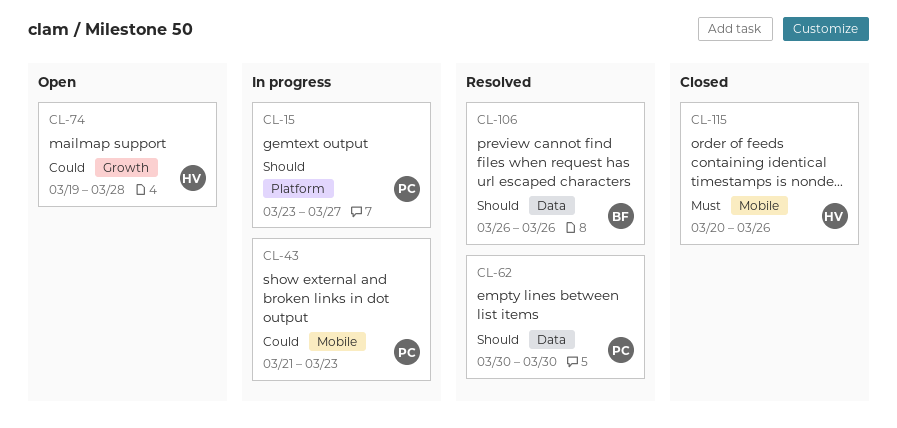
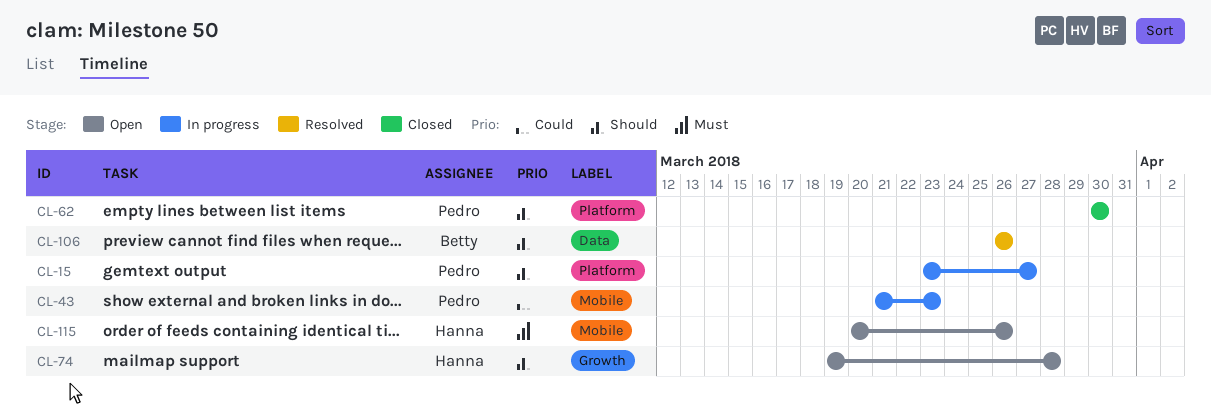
CL-62, status: Resolved -> Closed
CL-62, label: Data -> Platform
CL-74, priority: Could -> Should
CL-115, status: Closed -> Open

